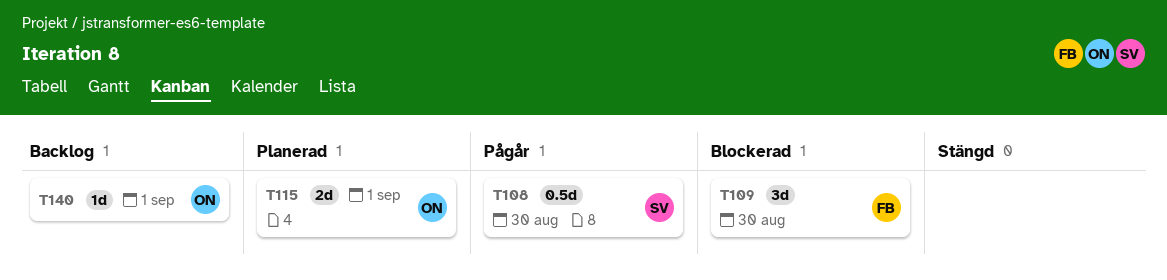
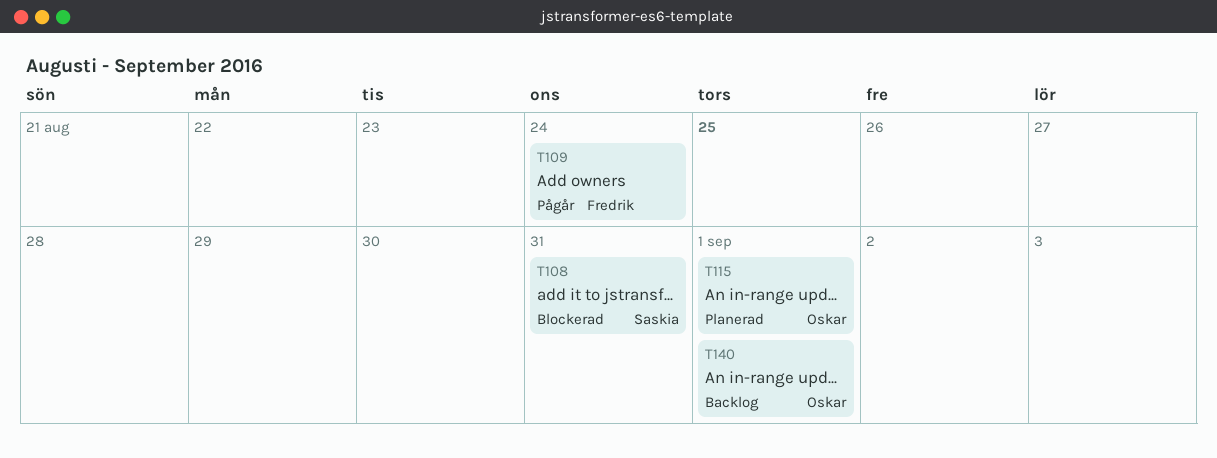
T108, status: Pågår -> Blockerad
T108, due: Aug 30 -> Aug 31
T109, status: Blockerad -> Pågår
T109, due: Aug 30 -> Aug 24

